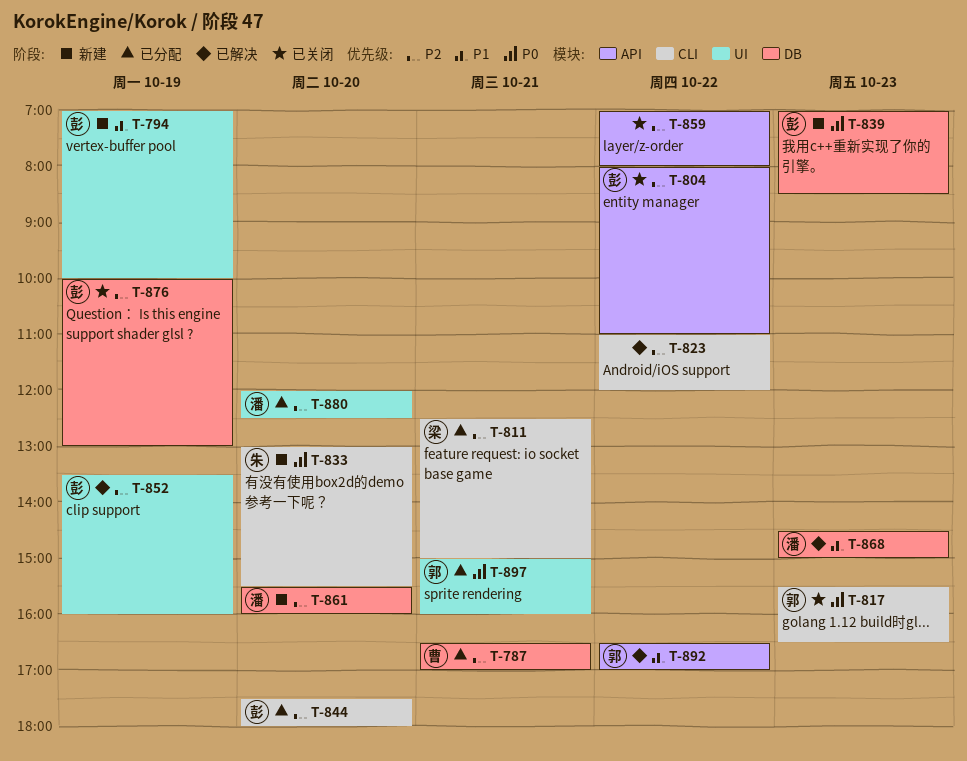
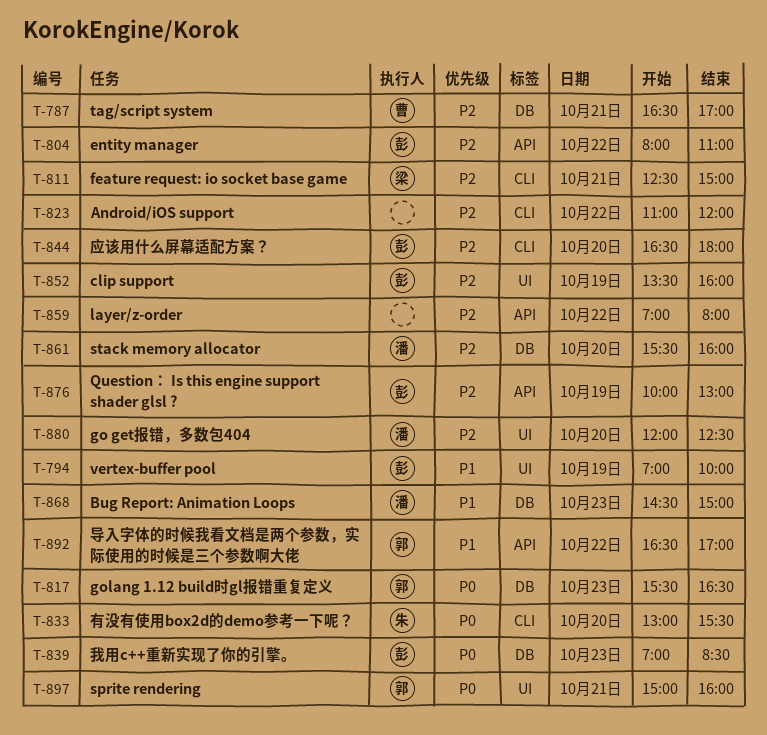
T-817, label: CLI -> DB
T-844, begins: 17:30 -> 16:30
T-876, label: DB -> API

